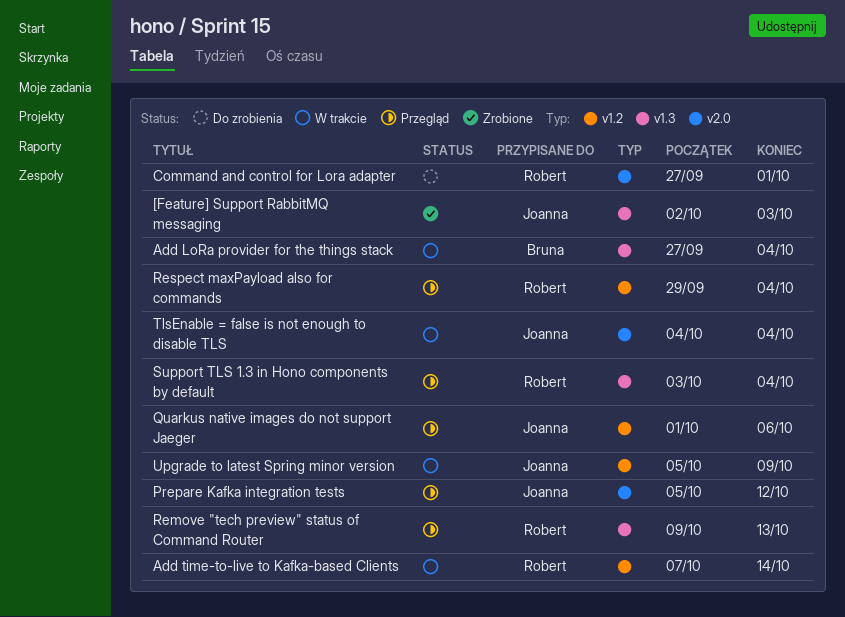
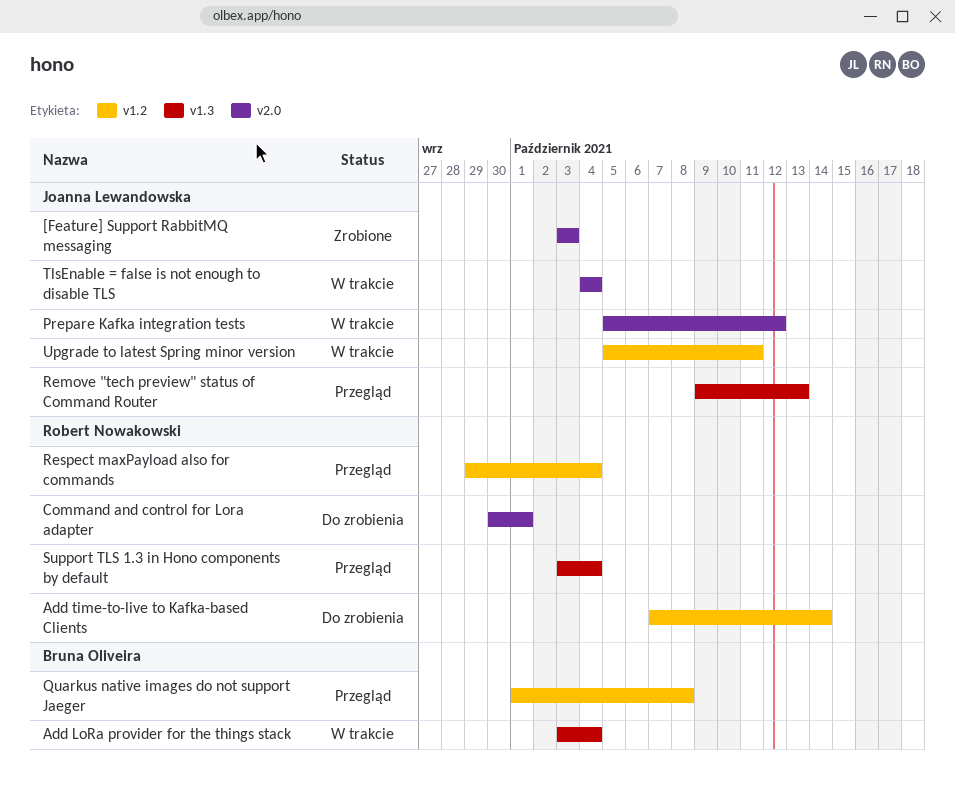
[Feature] Support RabbitMQ messaging, label: v1.3 -> v2.0
[Feature] Support RabbitMQ messaging, start: Oct 2 -> Oct 3
Add LoRa provider for the things stack, start: Sep 27 -> Oct 3
Add time-to-live to Kafka-based Clients, status: W trakcie -> Do zrobienia
Command and control for Lora adapter, start: Sep 27 -> Sep 30
Prepare Kafka integration tests, status: Przegląd -> W trakcie
Quarkus native images do not support Jaeger, owner: Joanna Lewandowska -> Bruna Oliveira
Quarkus native images do not support Jaeger, due: Oct 6 -> Oct 8
Remove "tech preview" status of Command Router, owner: Robert Nowakowski -> Joanna Lewandowska
Upgrade to latest Spring minor version, due: Oct 9 -> Oct 11

